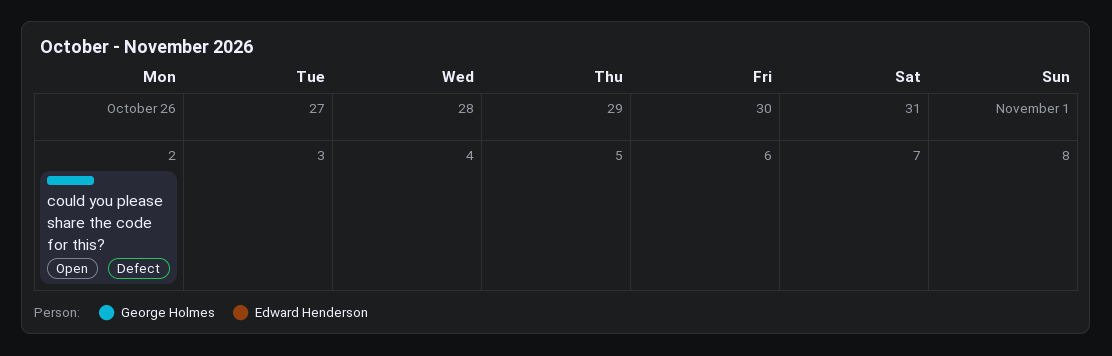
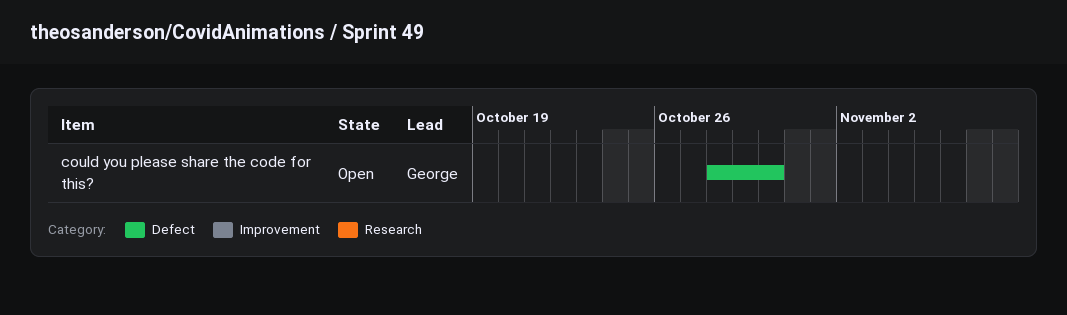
could you please share the code for this?, due: Nov 2 -> Oct 30

